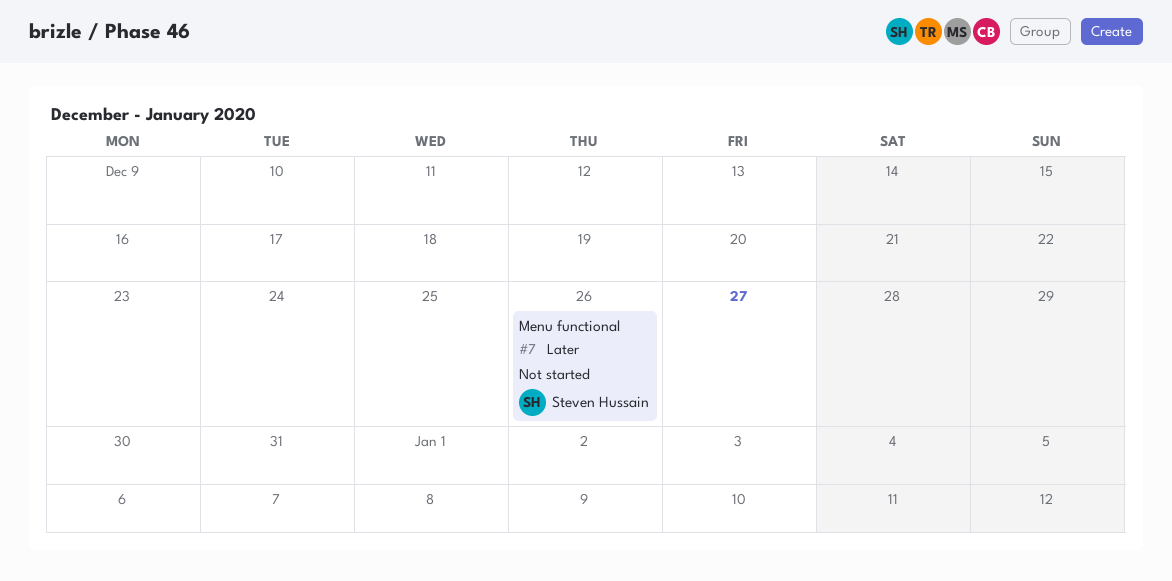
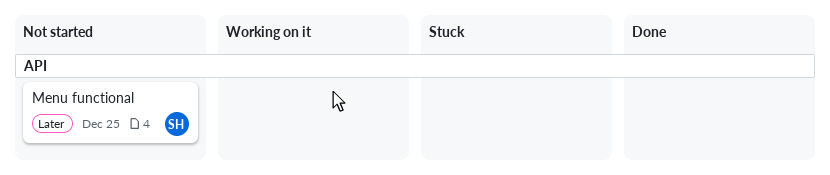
Menu functional, due: Dec 26 -> Dec 25

